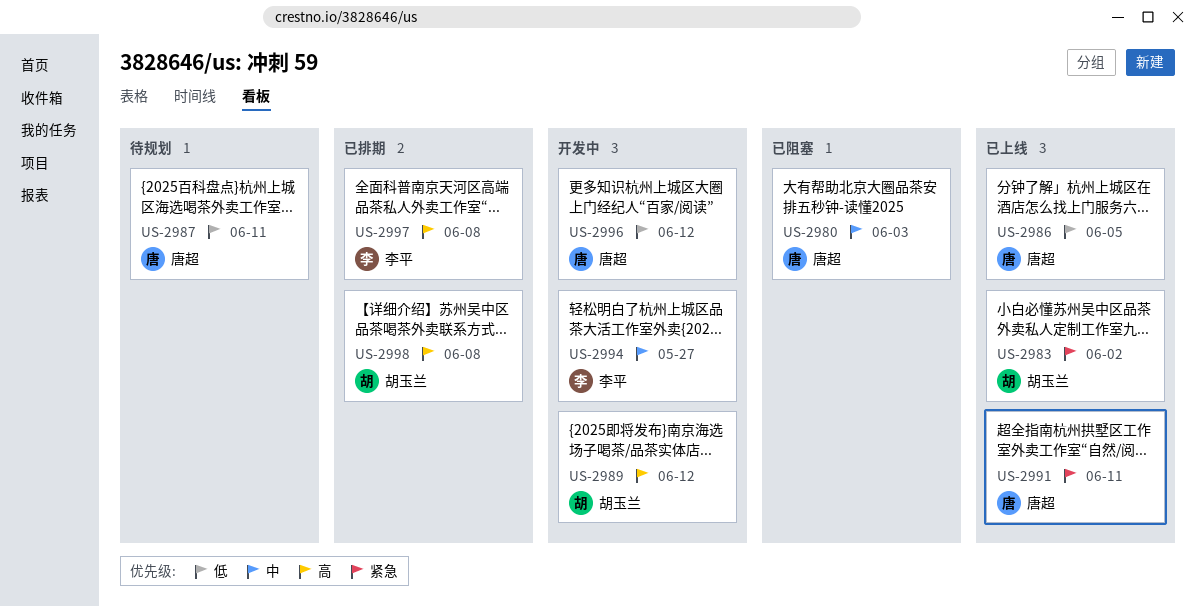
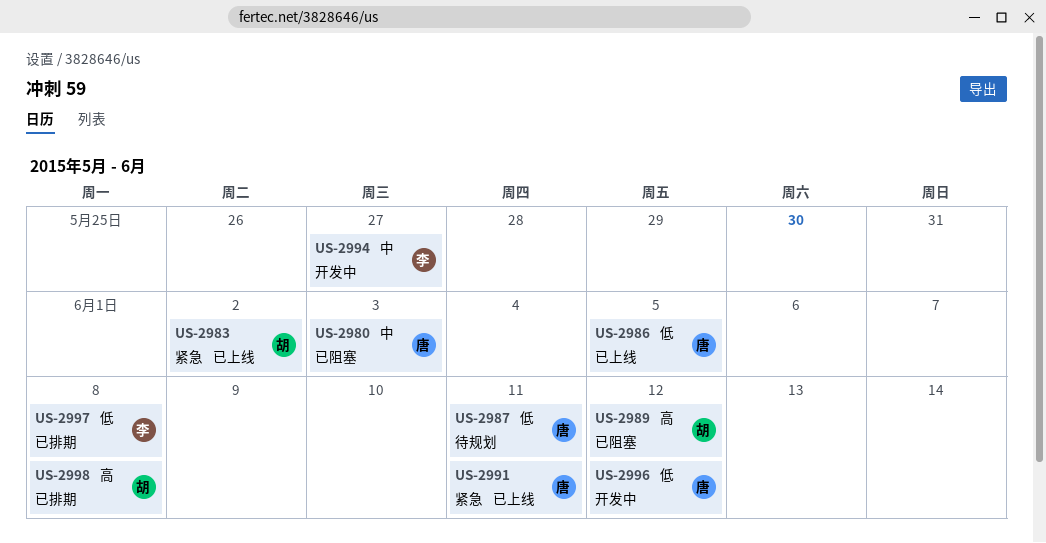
US-2989, status: 开发中 -> 已阻塞
US-2997, priority: 高 -> 低

